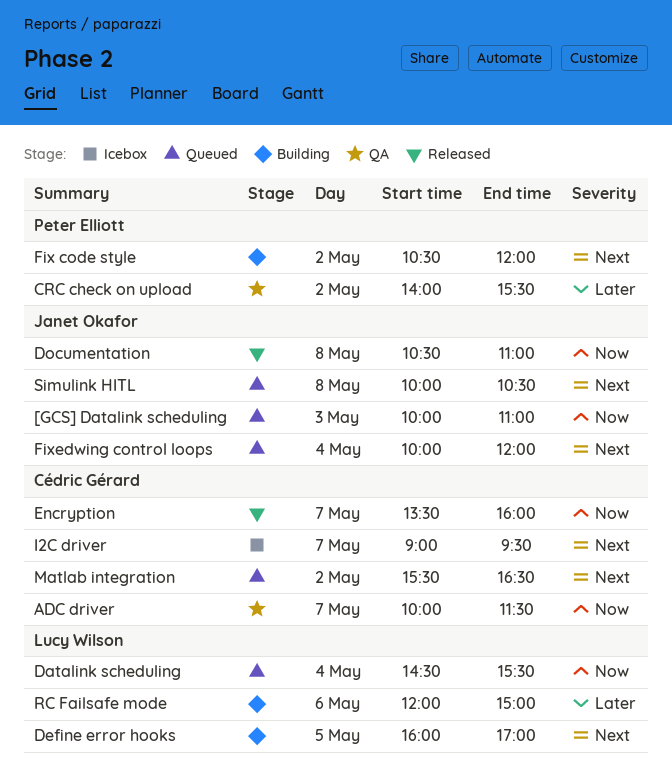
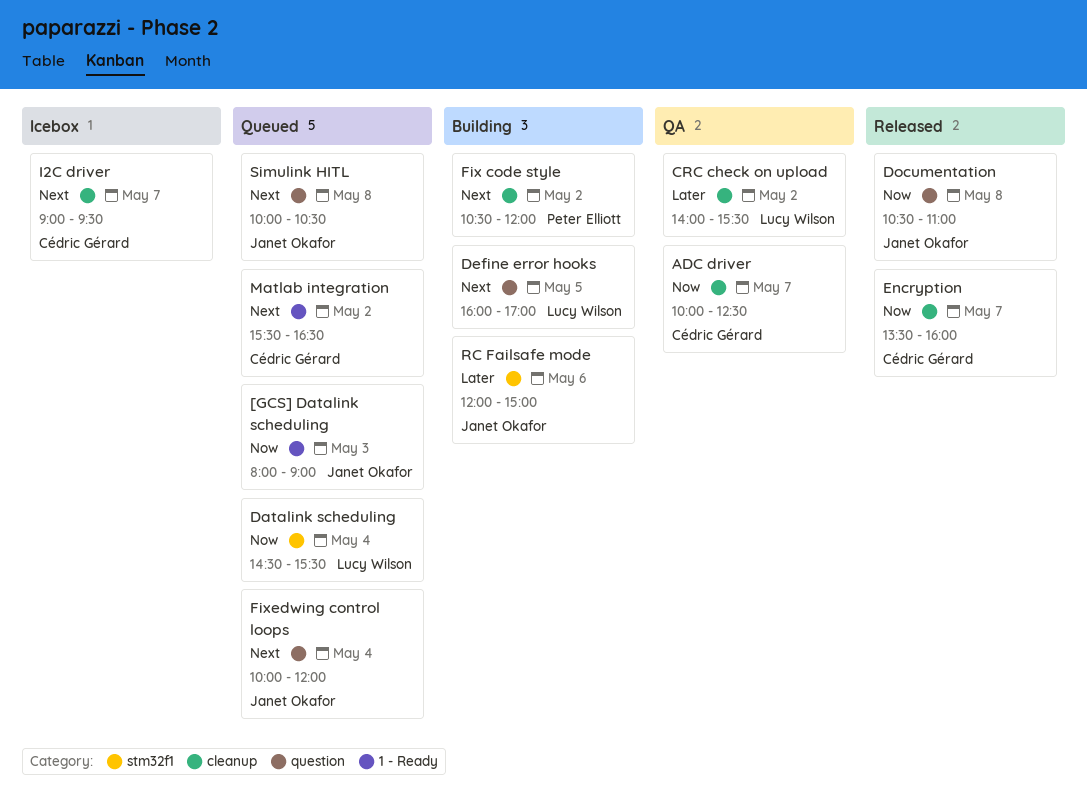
[GCS] Datalink scheduling, begins: 10:00 -> 08:00
[GCS] Datalink scheduling, ends: 11:00 -> 09:00
ADC driver, ends: 11:30 -> 12:30
CRC check on upload, owner: Peter Elliott -> Lucy Wilson
RC Failsafe mode, owner: Lucy Wilson -> Janet Okafor

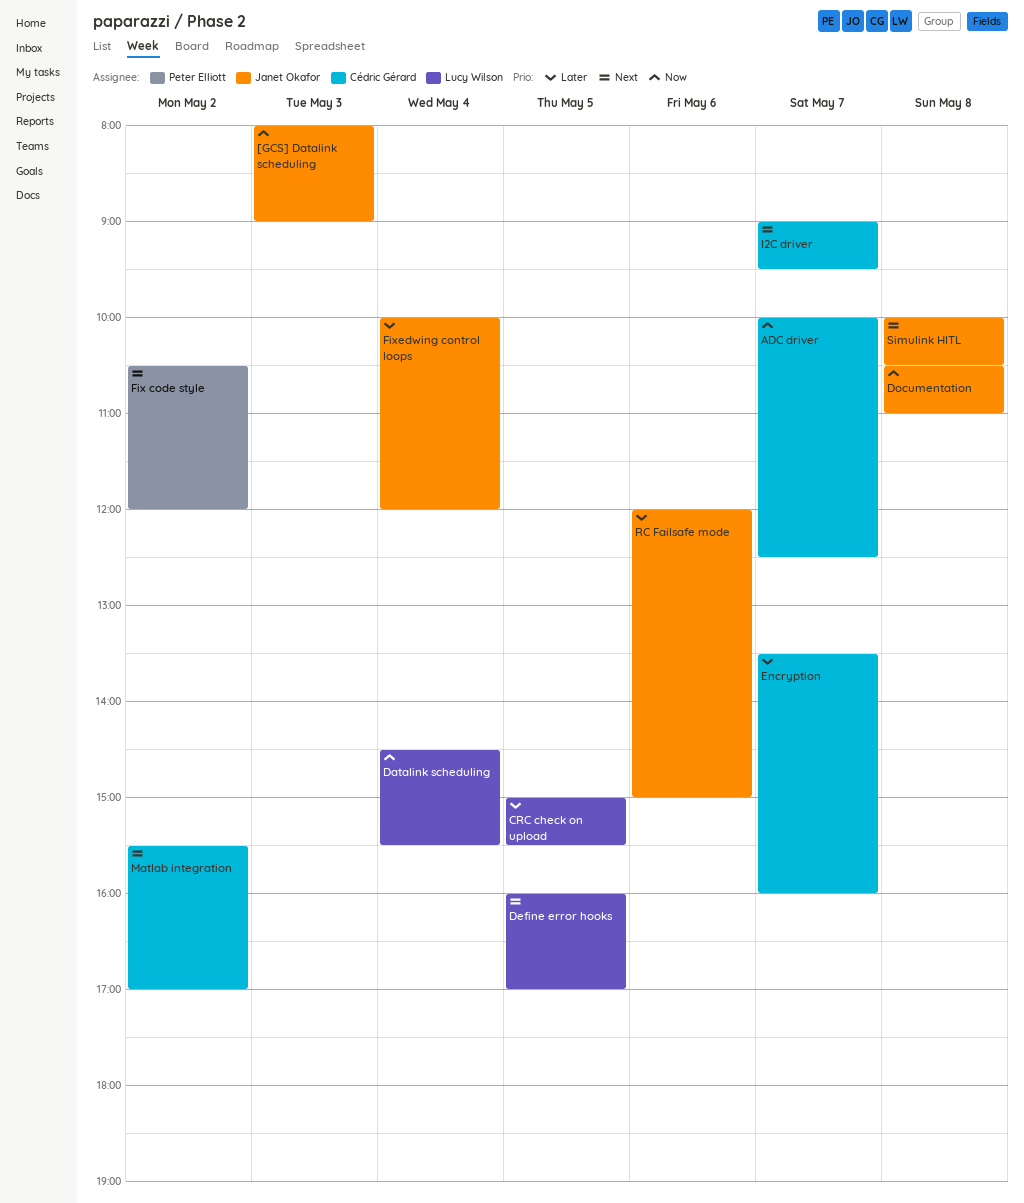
CRC check on upload, day: May 2 -> May 5
CRC check on upload, begins: 14:00 -> 15:00
Encryption, priority: Now -> Later
Fixedwing control loops, priority: Next -> Later
Matlab integration, ends: 16:30 -> 17:00

